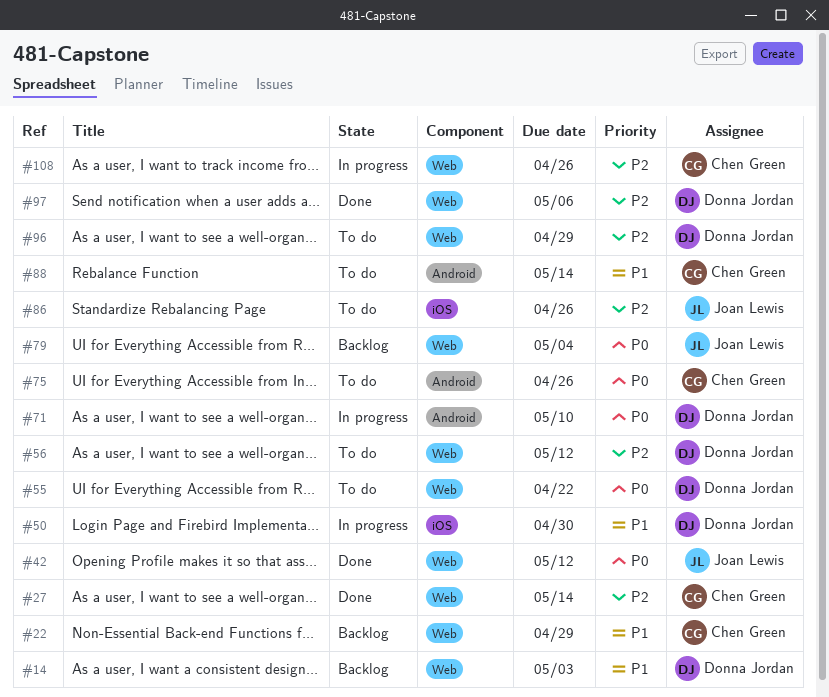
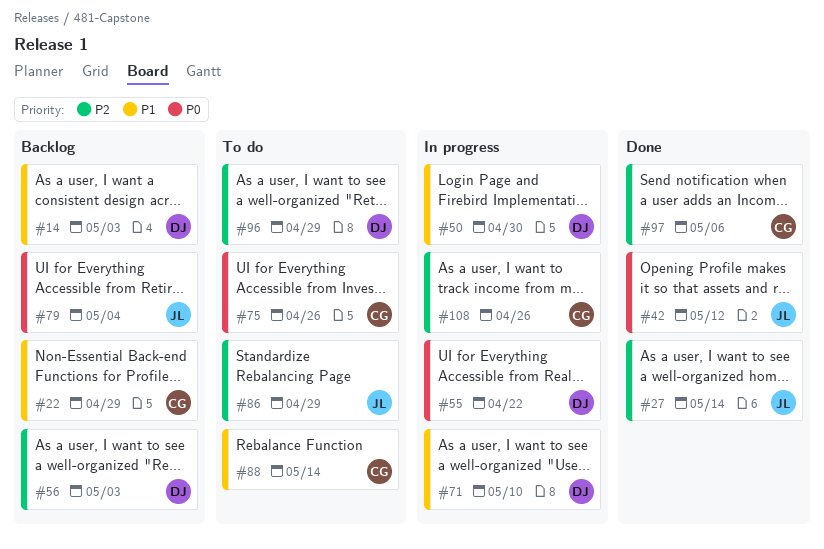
#27, owner: Chen Green -> Joan Lewis
#55, status: To do -> In progress
#56, status: To do -> Backlog
#56, due: May 12 -> May 3
#71, priority: P0 -> P1
#86, due: Apr 26 -> Apr 29
#97, owner: Donna Jordan -> Chen Green

